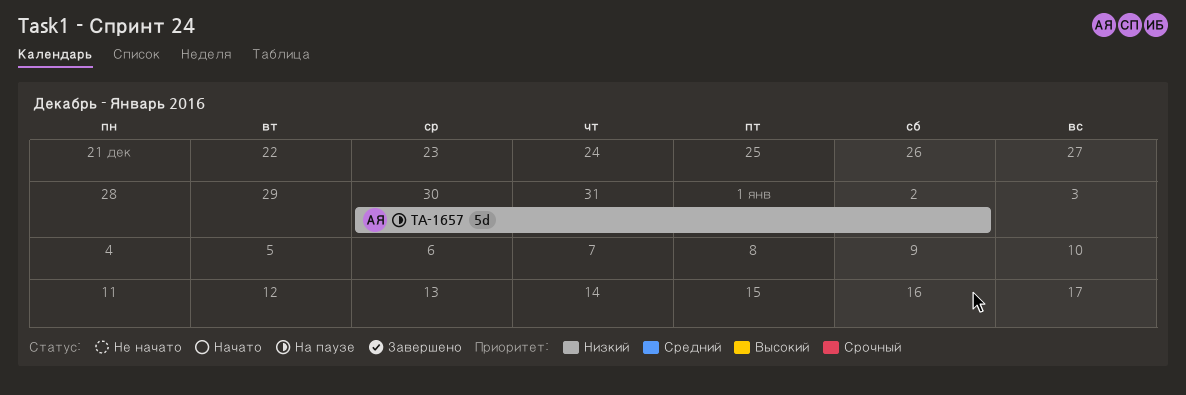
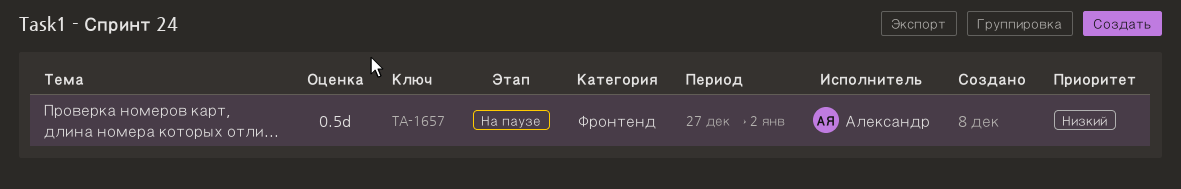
TA-1657, estimate: 5d -> 0.5d
TA-1657, start: Dec 30 -> Dec 27

